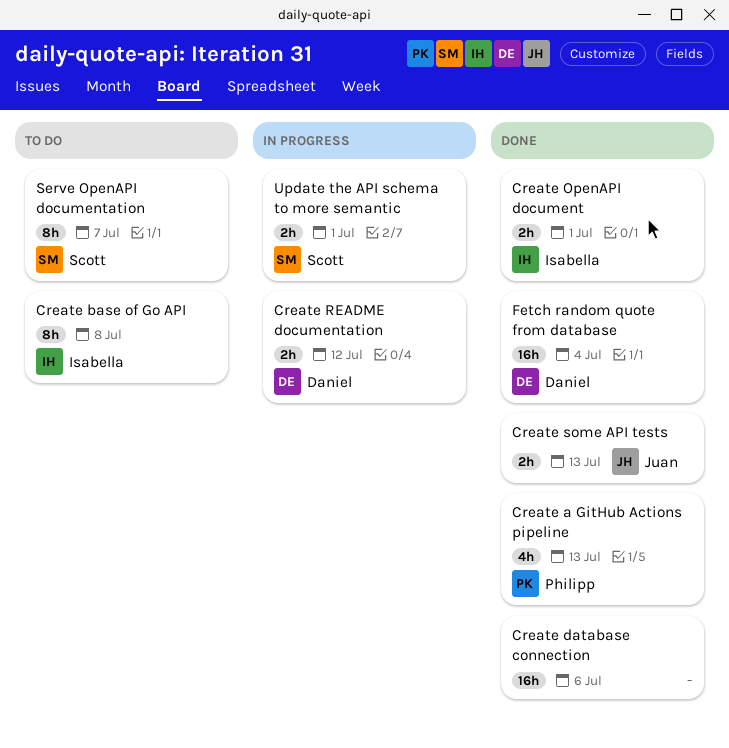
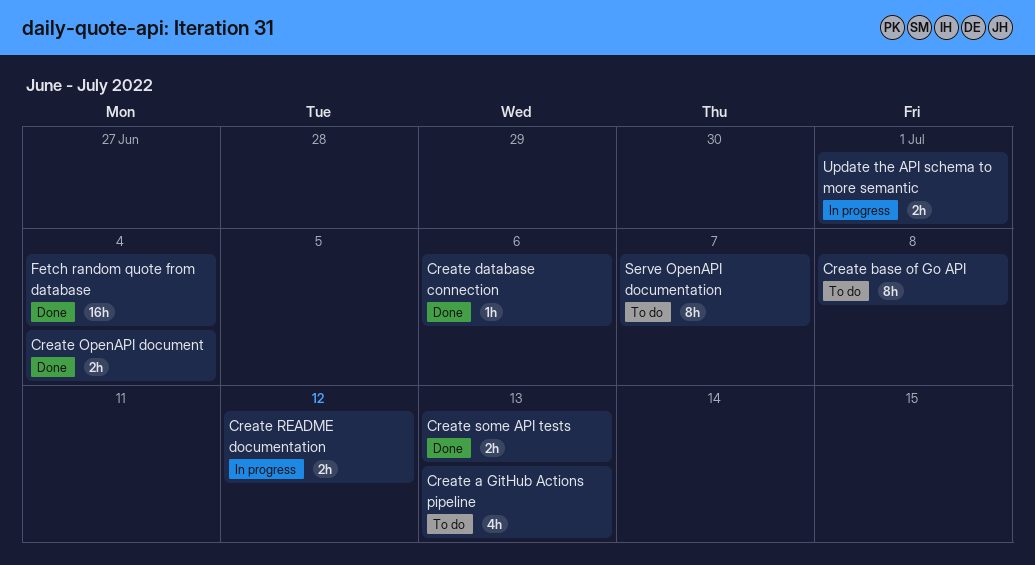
Create a GitHub Actions pipeline, status: Done -> To do
Create database connection, estimate: 16h -> 1h
Create OpenAPI document, due: Jul 1 -> Jul 4

